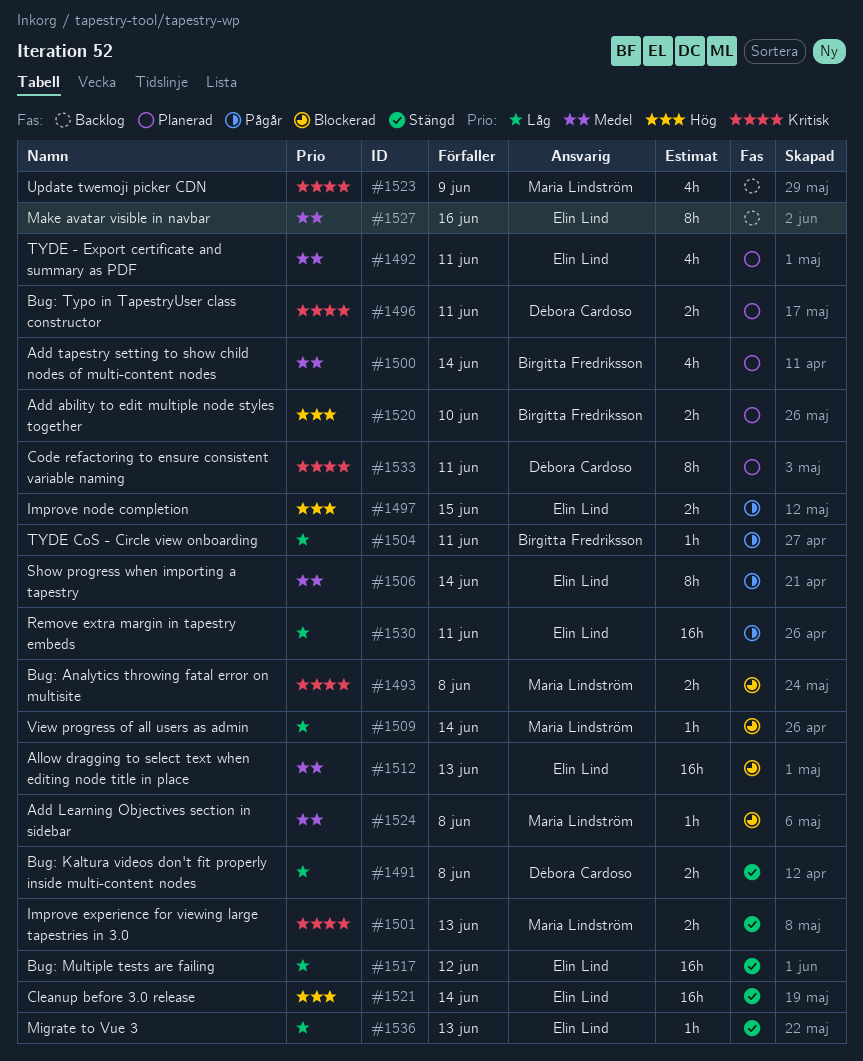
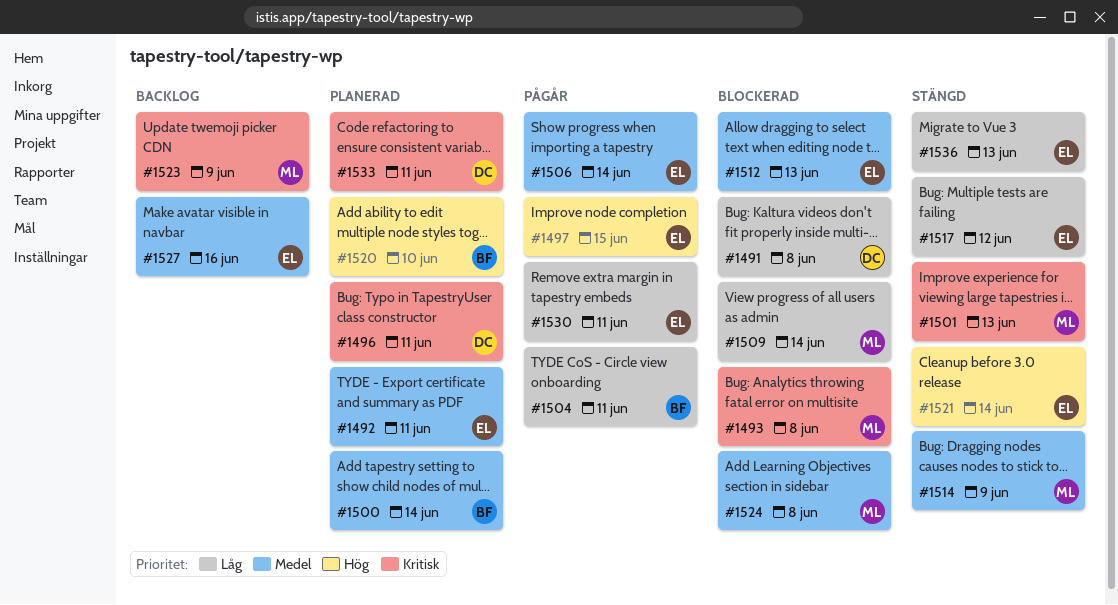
#1491, status: Stängd -> Blockerad
#1514: none -> present

